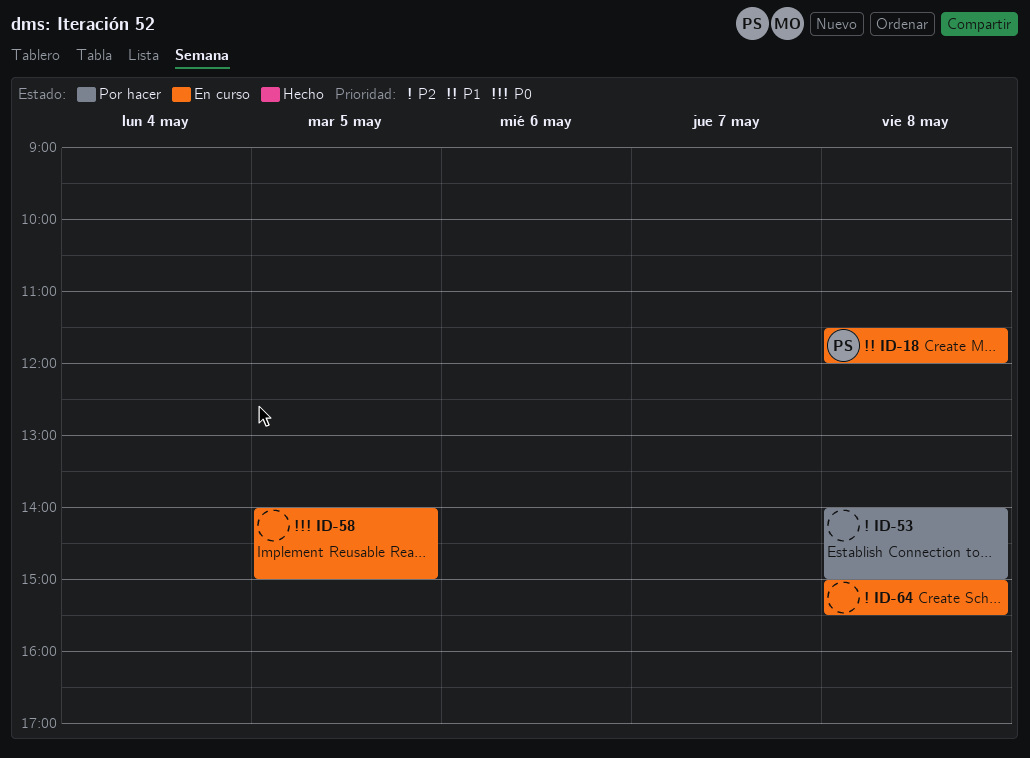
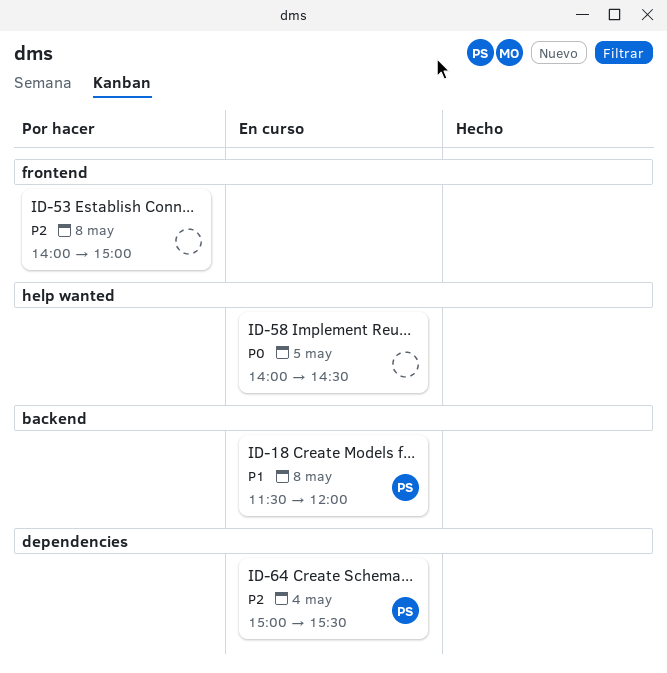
ID-58, ends: 15:00 -> 14:30
ID-64, owner: none -> PS
ID-64, day: May 8 -> May 4

